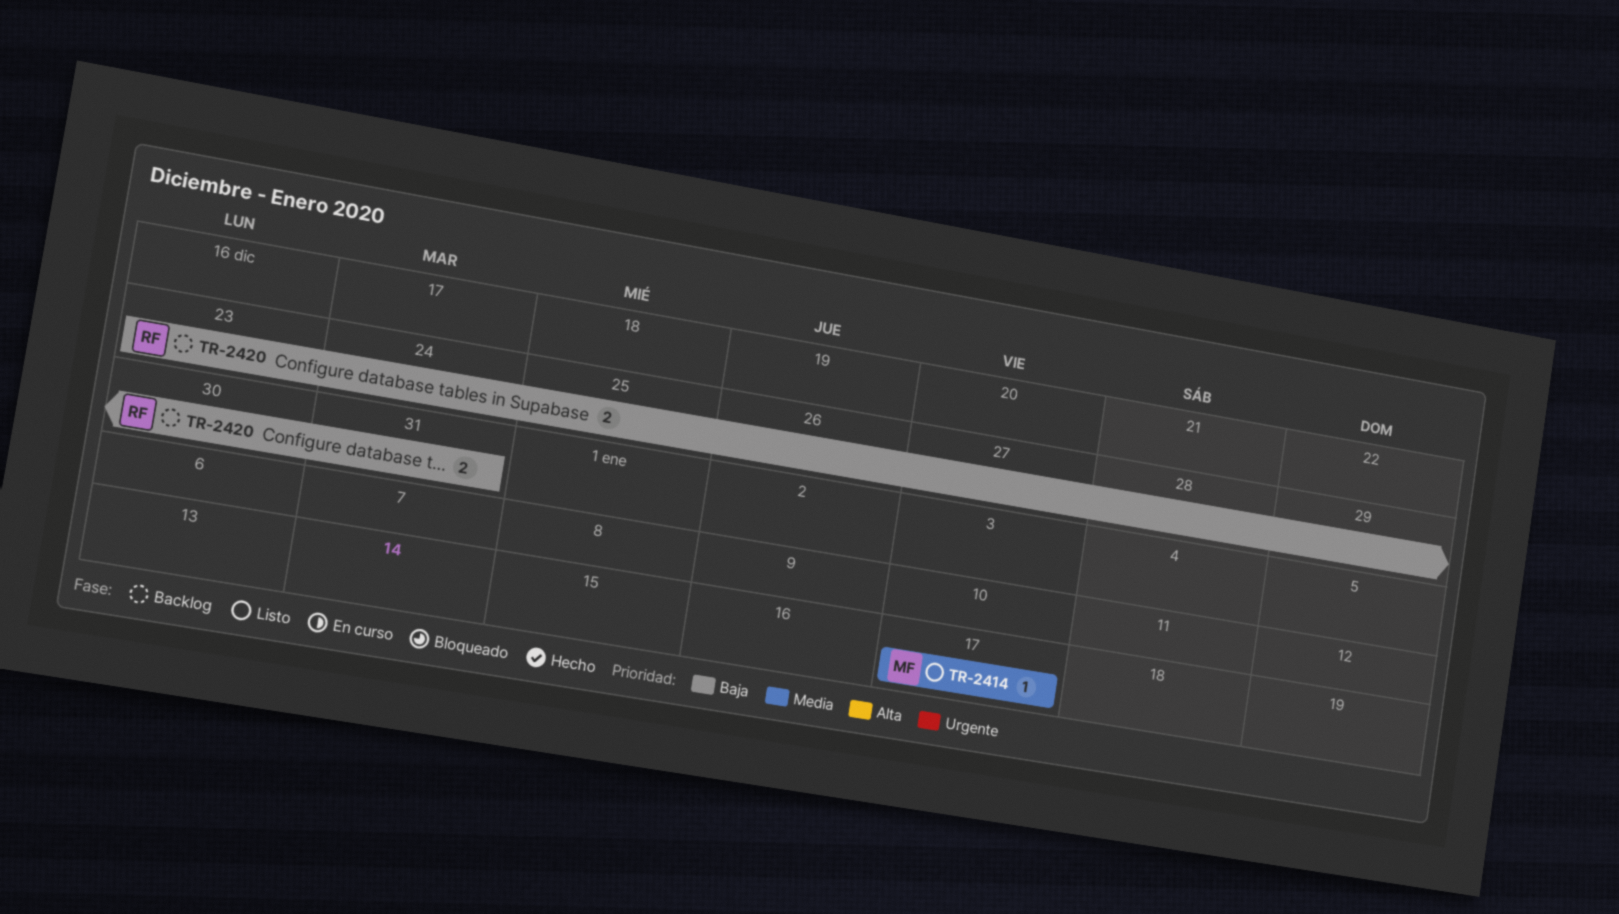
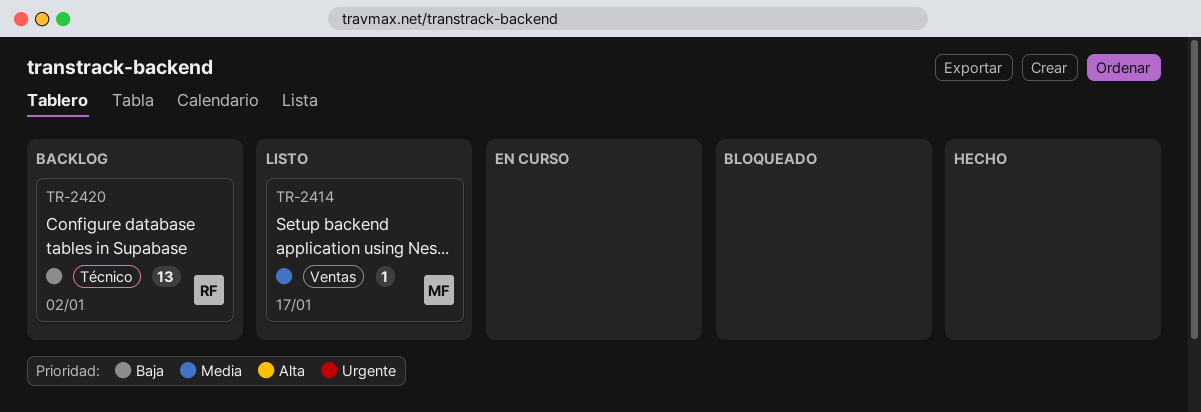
TR-2420, estimate: 2 -> 13
TR-2420, due: Dec 31 -> Jan 2

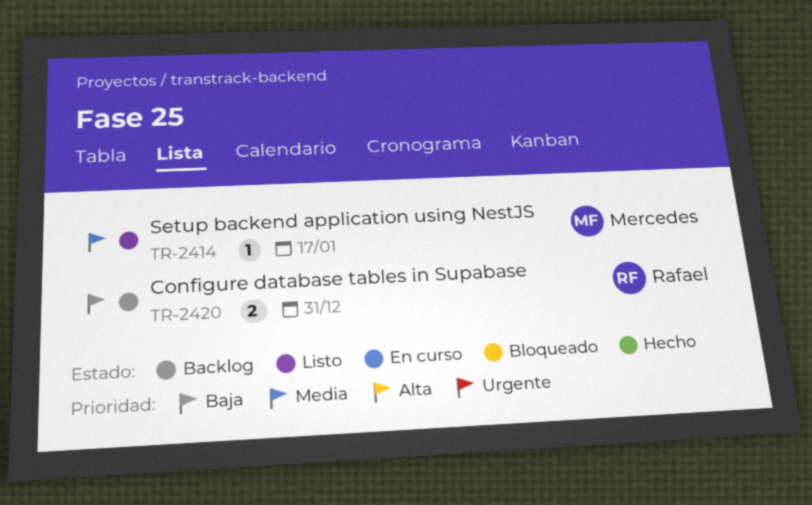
TR-2420, estimate: 13 -> 2
TR-2420, due: Jan 2 -> Dec 31

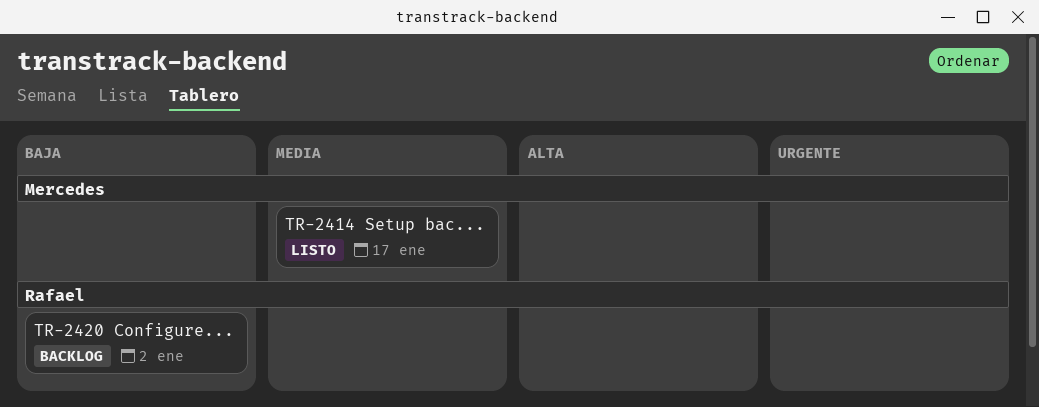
TR-2420, due: Dec 31 -> Jan 2

